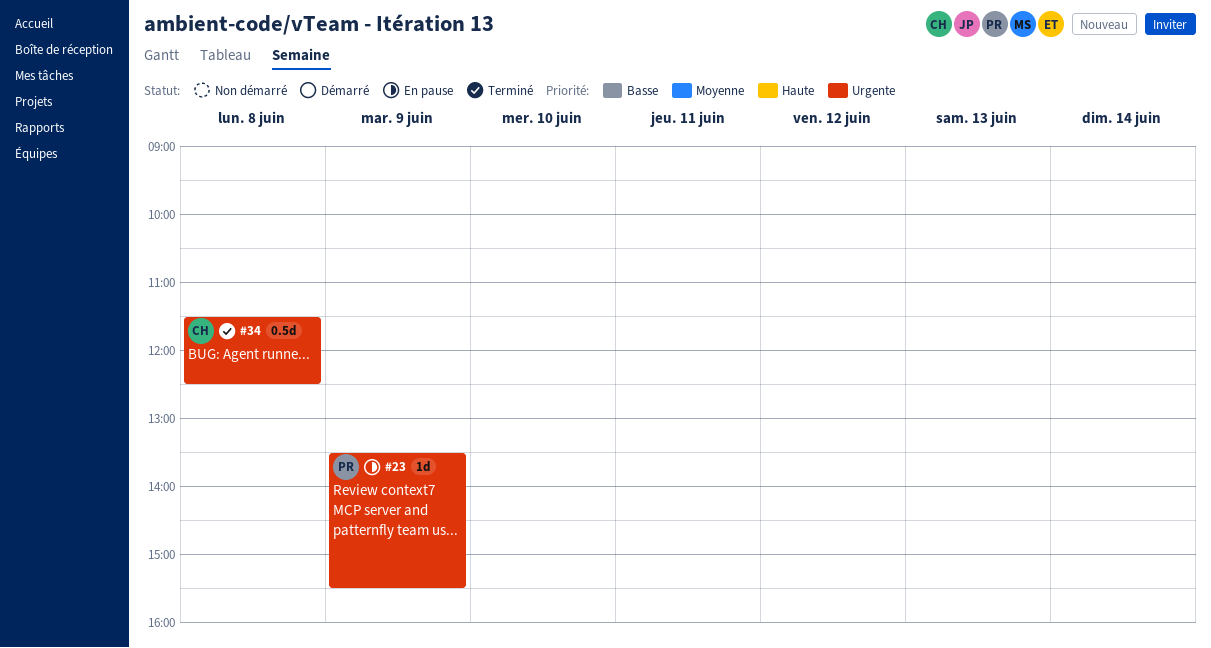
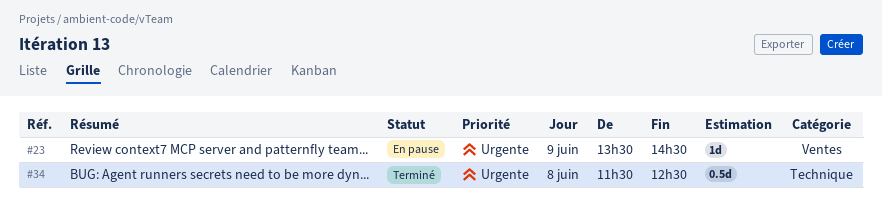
#23, ends: 15:30 -> 14:30

